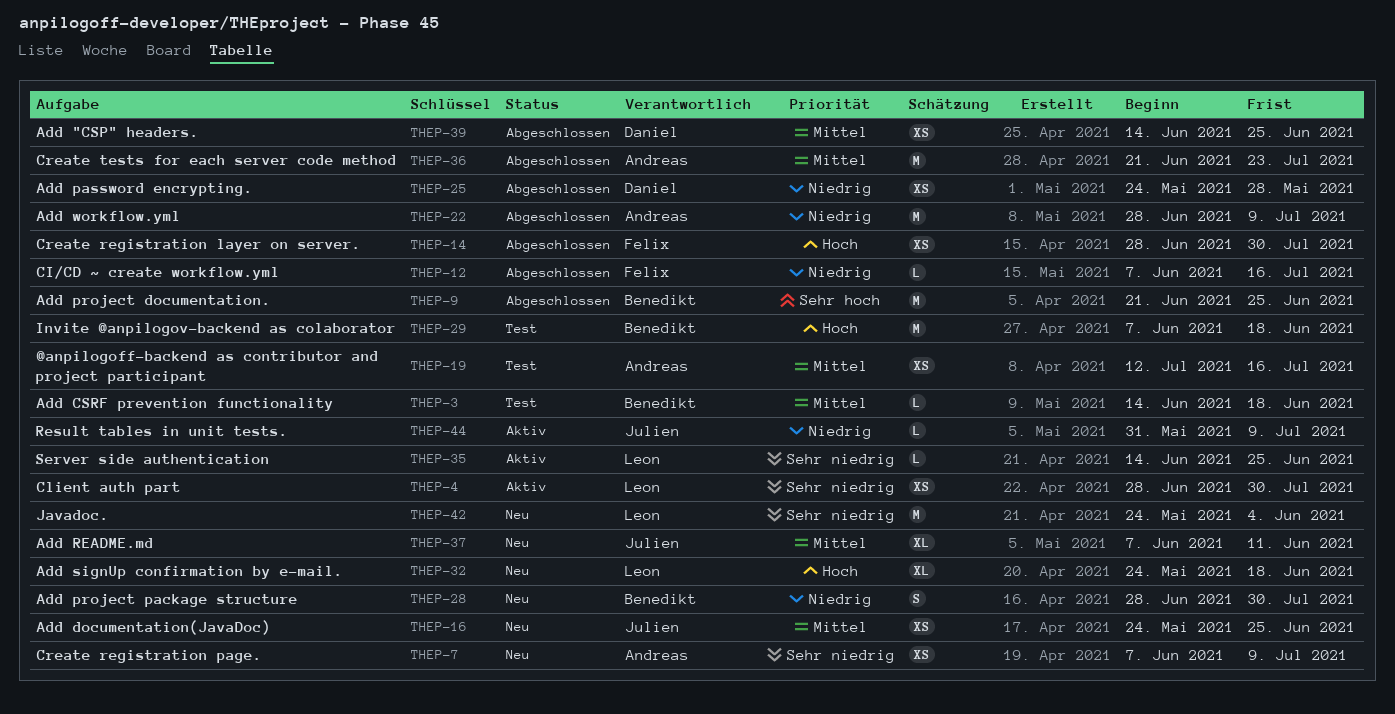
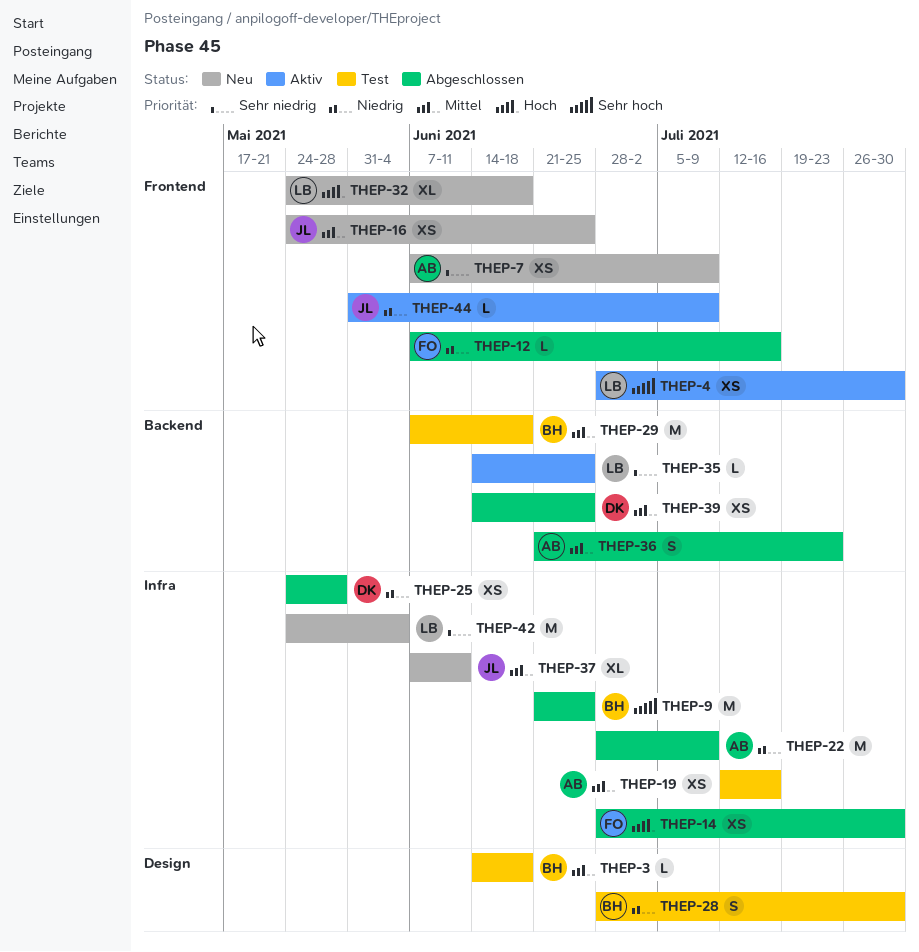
THEP-4, priority: Sehr niedrig -> Sehr hoch
THEP-28, status: Neu -> Test
THEP-29, priority: Hoch -> Mittel
THEP-36, estimate: M -> S

